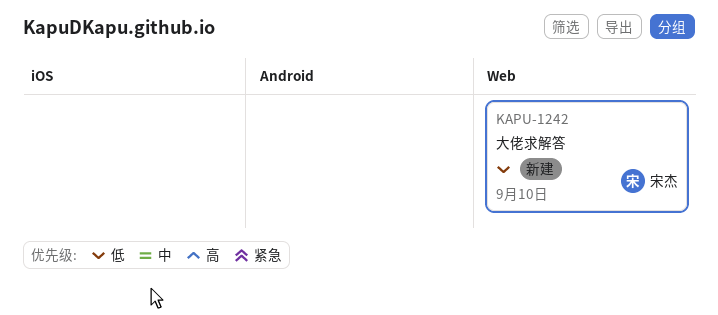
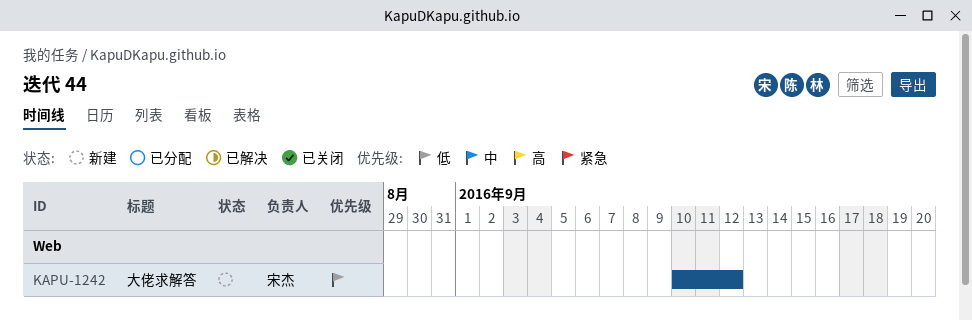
KAPU-1242, due: Sep 10 -> Sep 12

